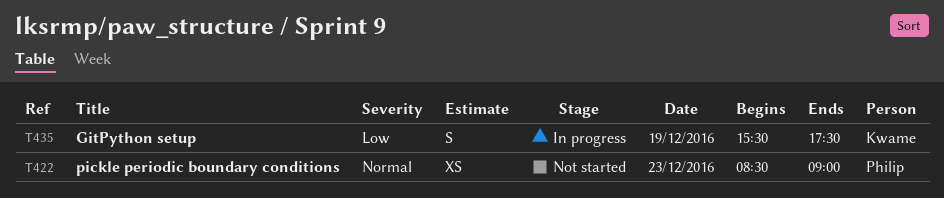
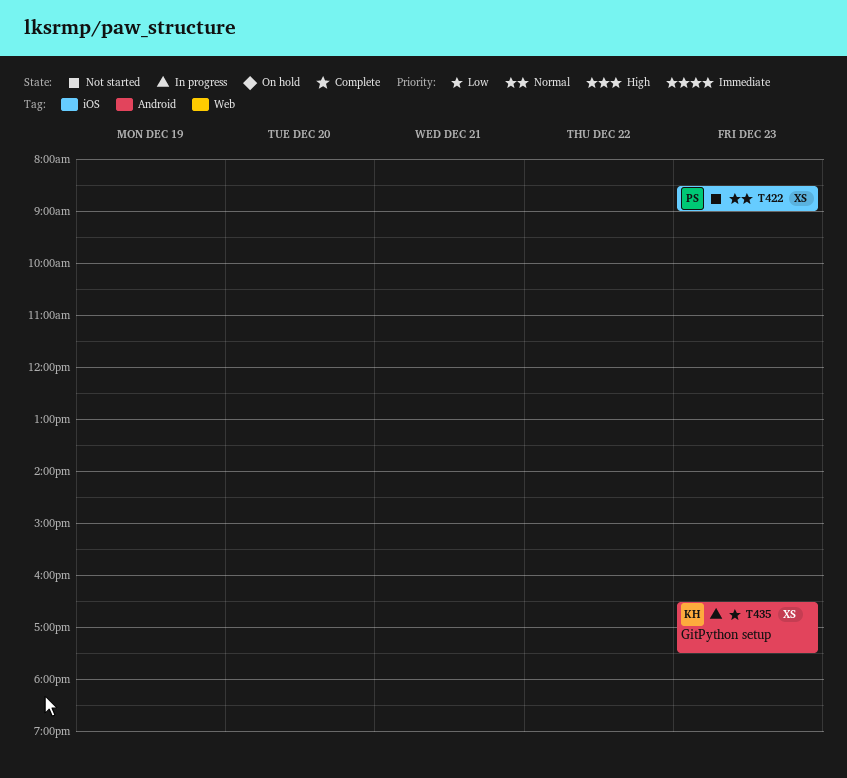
T435, estimate: S -> XS
T435, day: Dec 19 -> Dec 23
T435, begins: 15:30 -> 16:30

